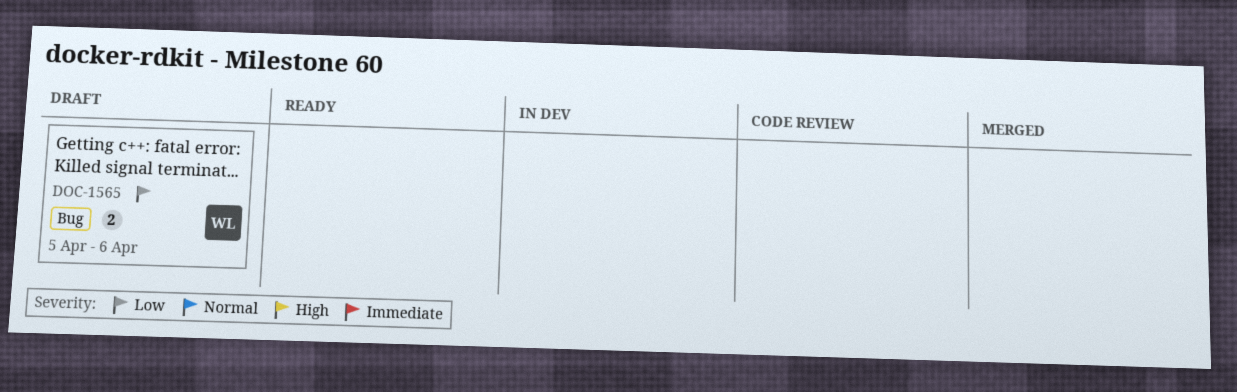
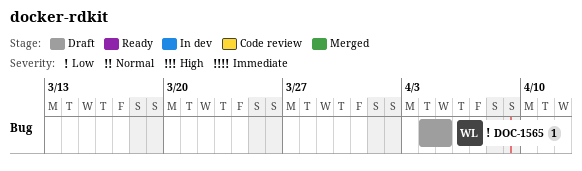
DOC-1565, estimate: 2 -> 1
DOC-1565, start: Apr 5 -> Apr 4
DOC-1565, due: Apr 6 -> Apr 5

